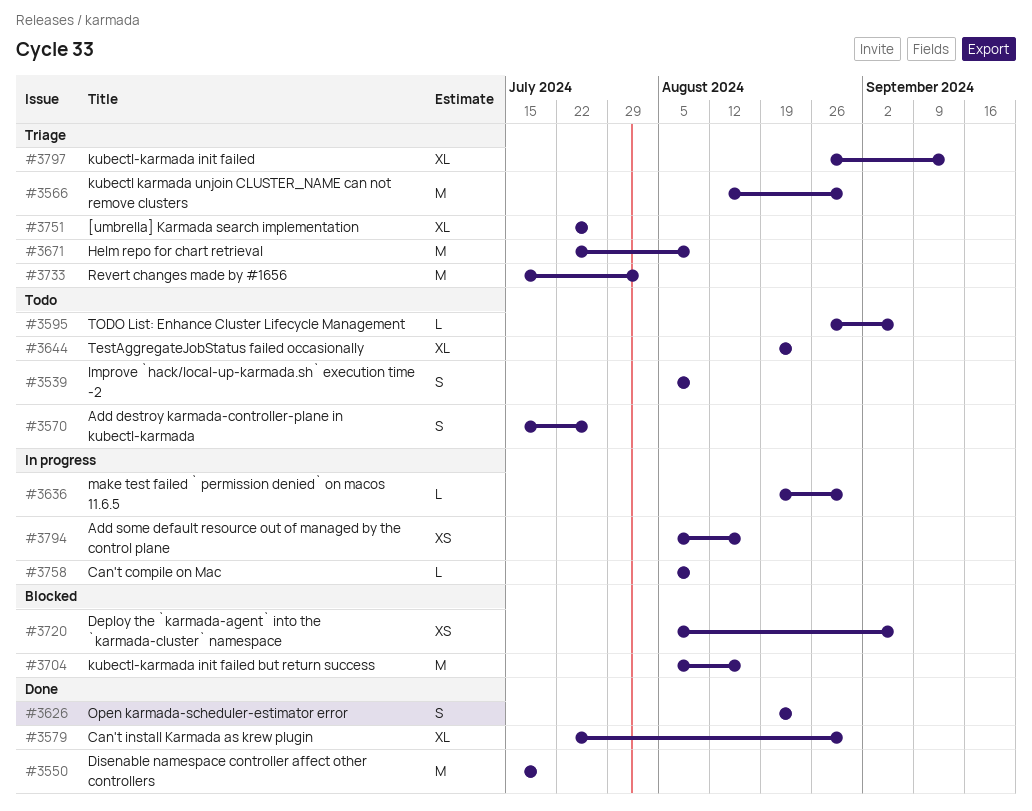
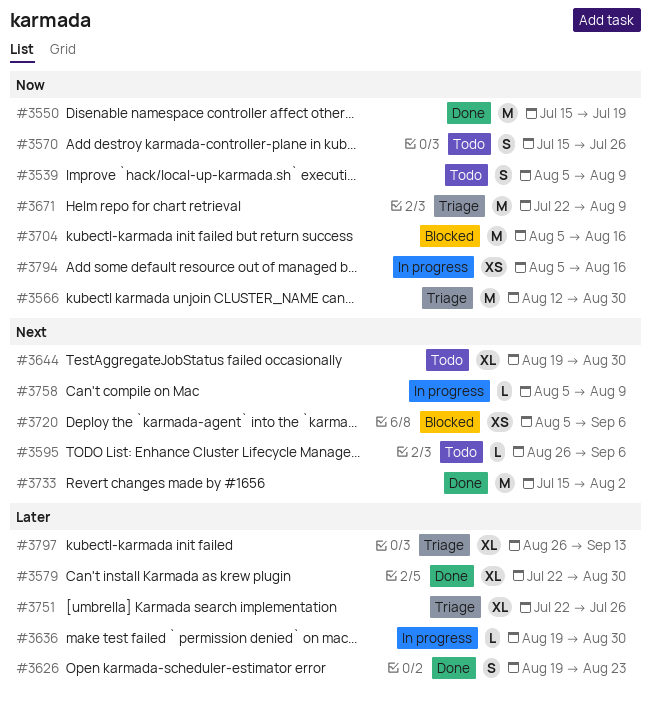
#3644, due: Aug 23 -> Aug 30
#3733, status: Triage -> Done

